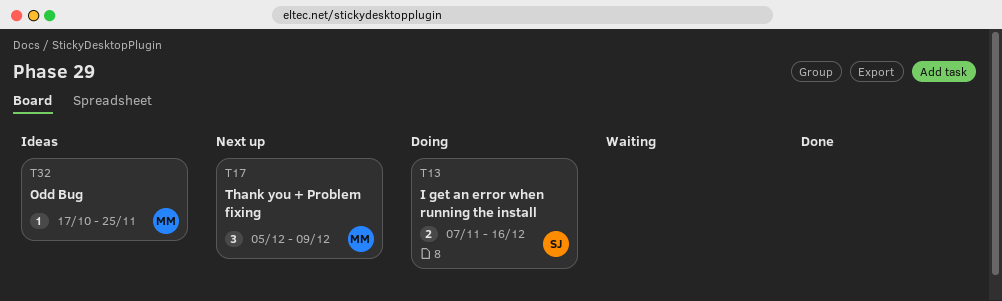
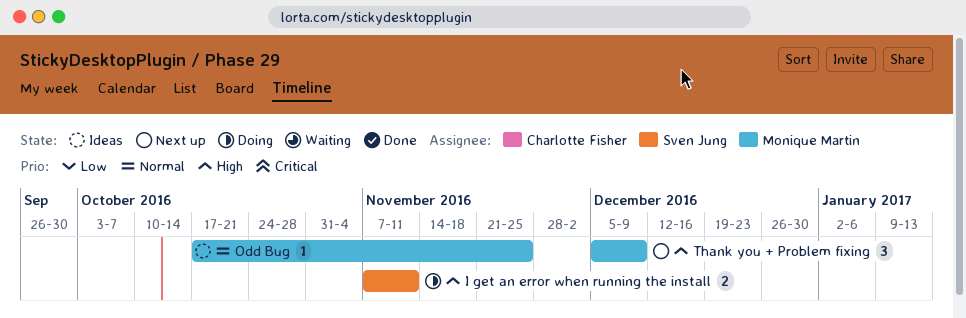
I get an error when running the install, due: Dec 16 -> Nov 11

